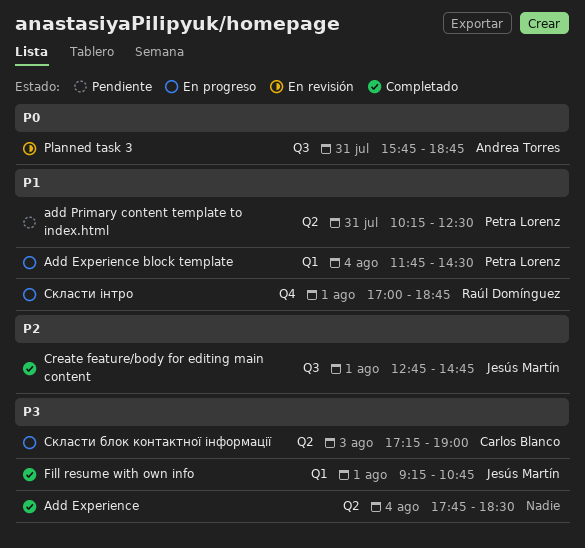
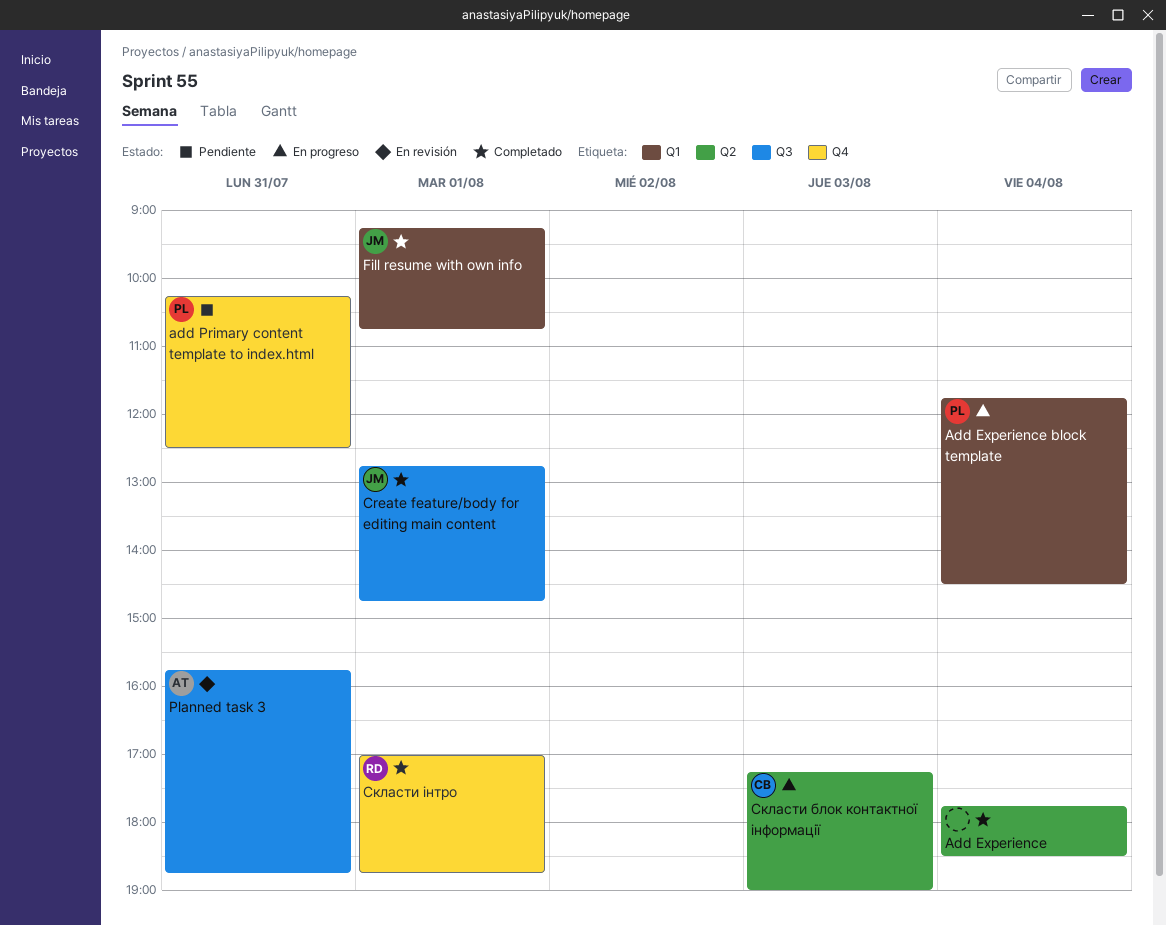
add Primary content template to index.html, label: Q2 -> Q4
Скласти інтро, status: En progreso -> Completado

